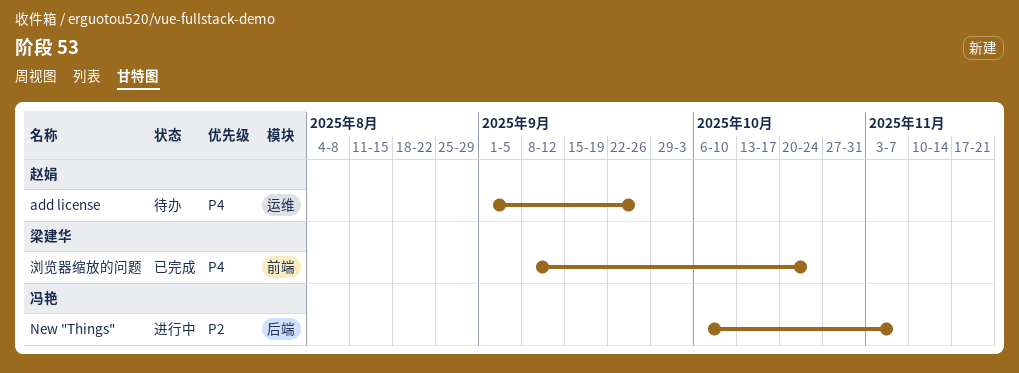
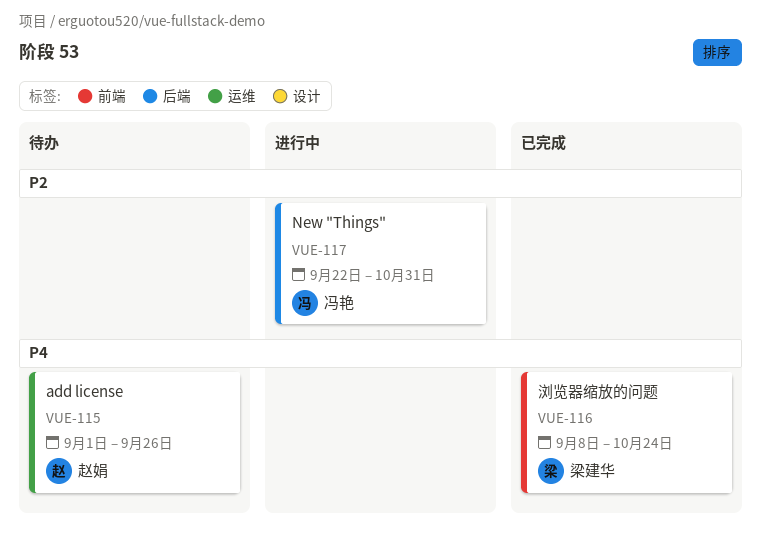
New "Things", start: Oct 6 -> Sep 22
New "Things", due: Nov 7 -> Oct 31

